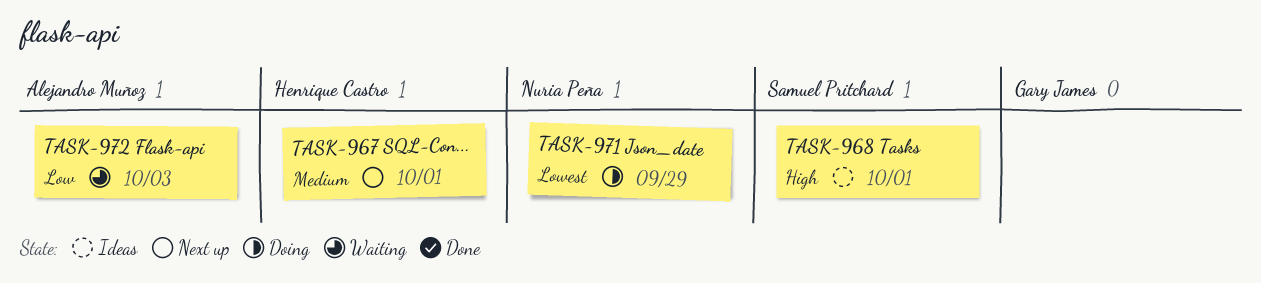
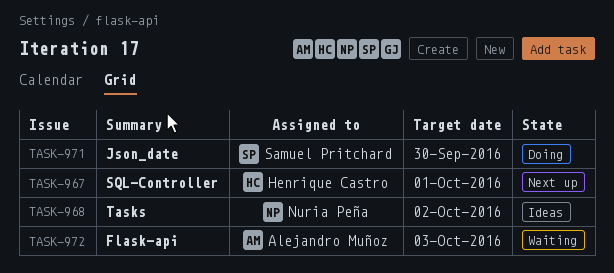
TASK-968, owner: Samuel Pritchard -> Nuria Peña
TASK-968, due: Oct 1 -> Oct 2
TASK-971, owner: Nuria Peña -> Samuel Pritchard
TASK-971, due: Sep 29 -> Sep 30

